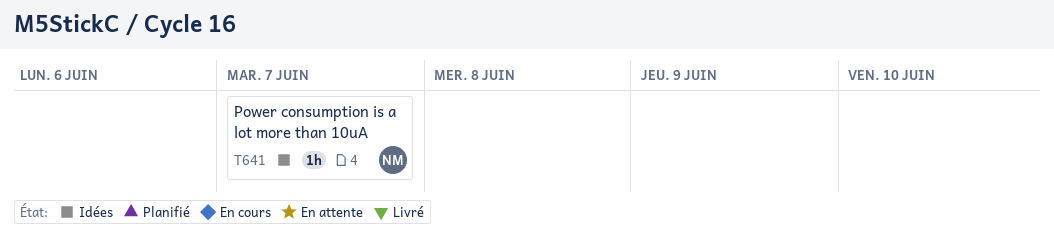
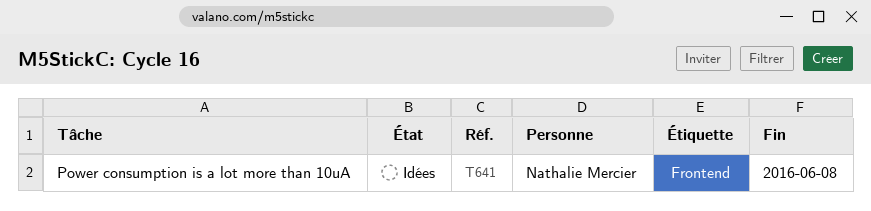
T641, due: Jun 7 -> Jun 8

